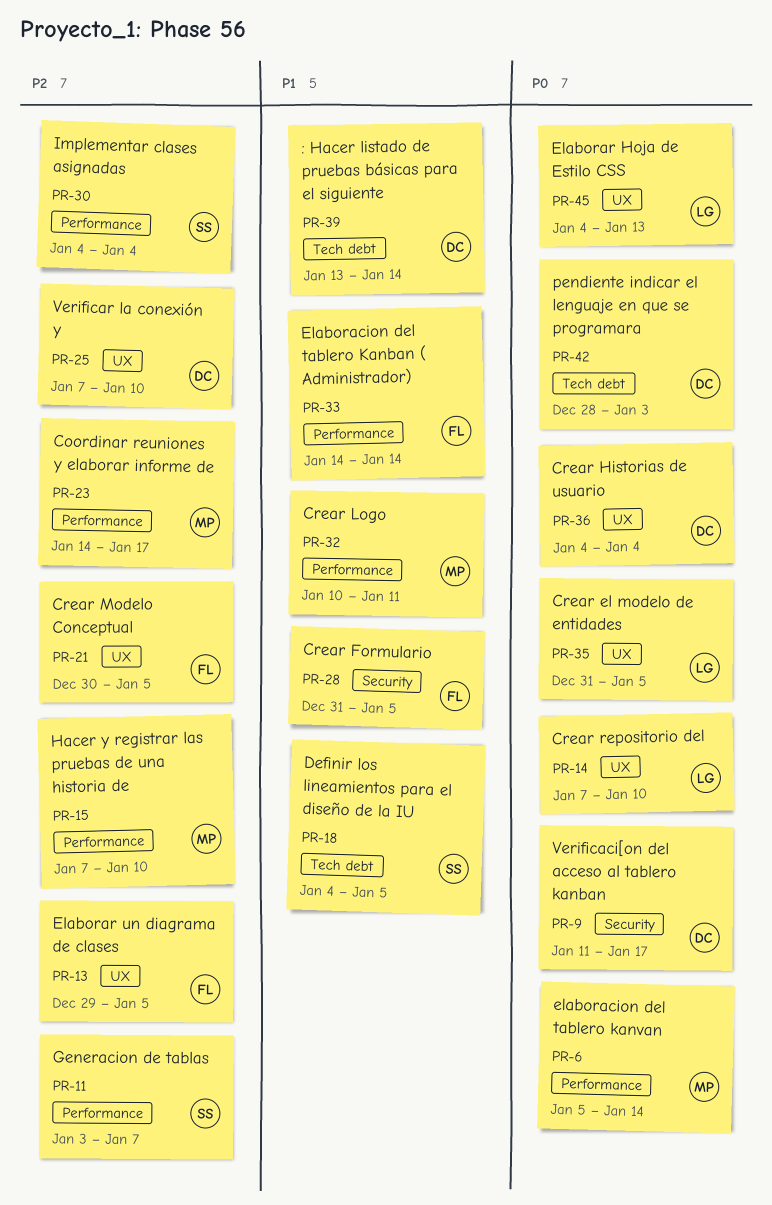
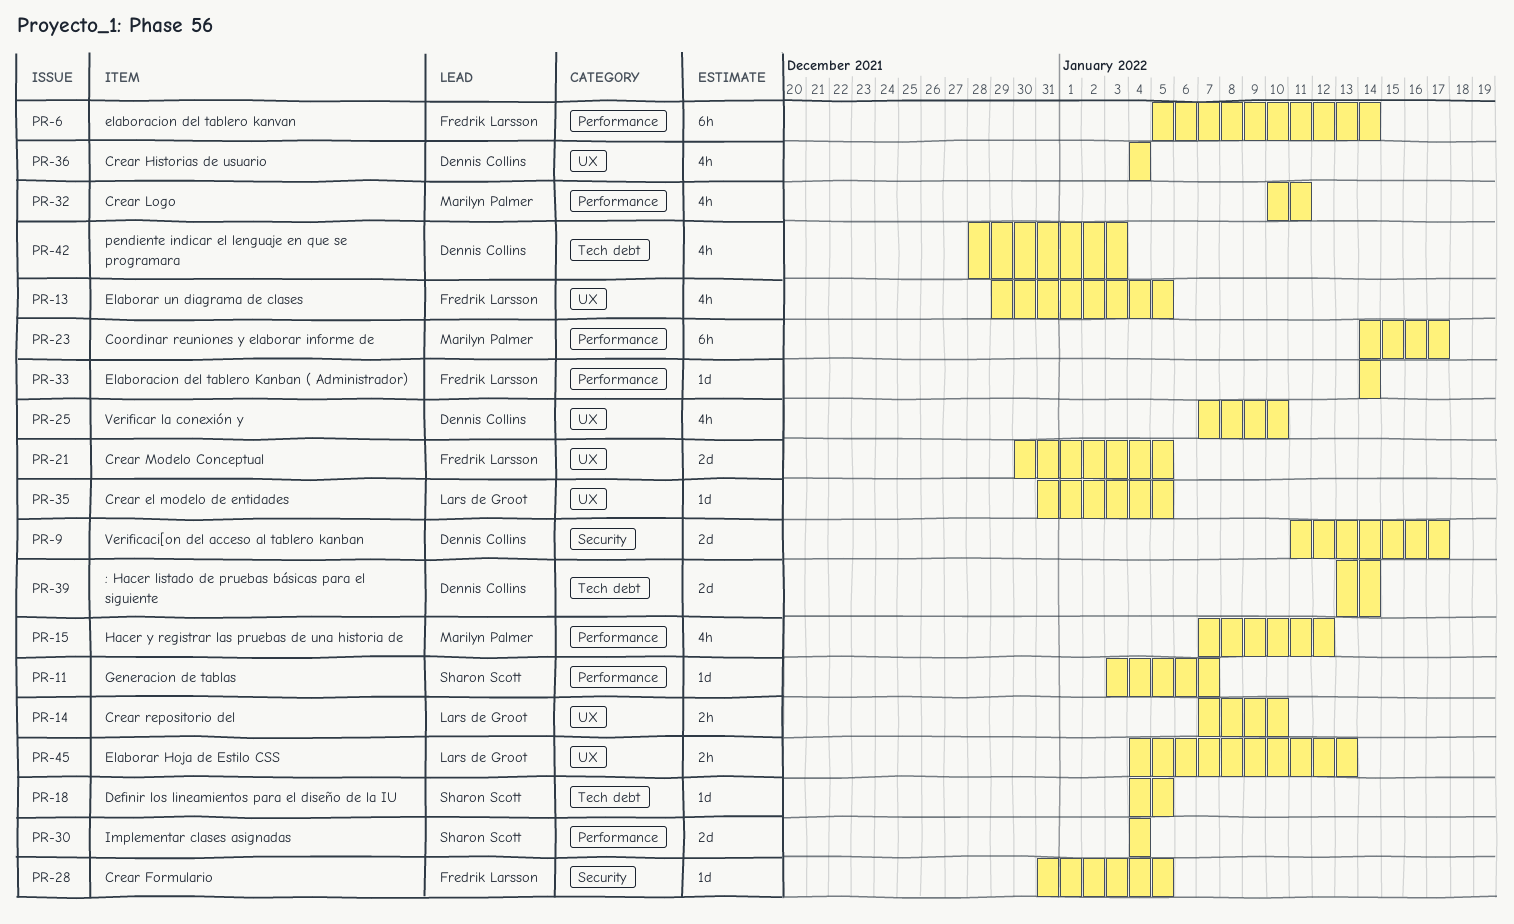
PR-6, owner: Marilyn Palmer -> Fredrik Larsson
PR-15, due: Jan 10 -> Jan 12

